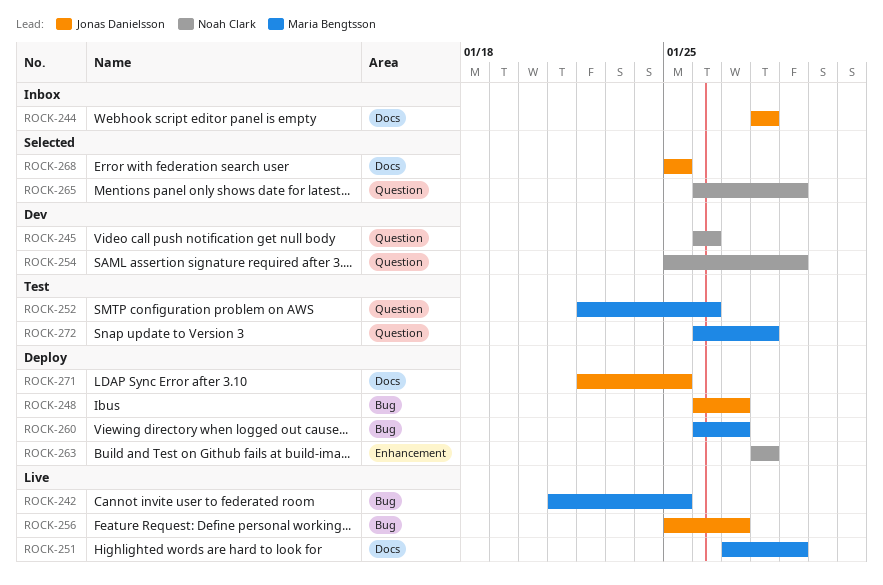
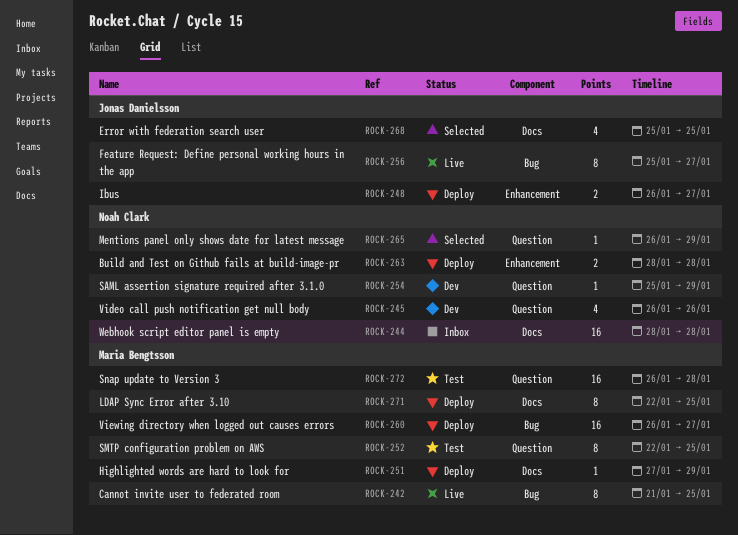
ROCK-244, owner: Jonas Danielsson -> Noah Clark
ROCK-248, label: Bug -> Enhancement
ROCK-251, status: Live -> Deploy
ROCK-252, due: Jan 26 -> Jan 25
ROCK-271, owner: Jonas Danielsson -> Maria Bengtsson

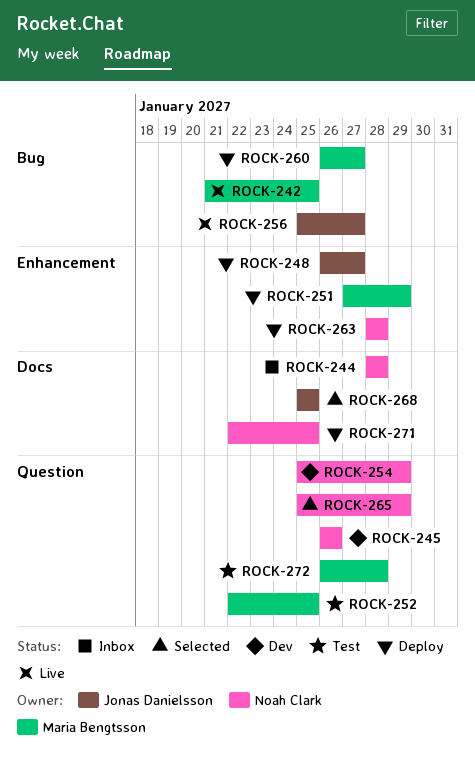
ROCK-251, label: Docs -> Enhancement
ROCK-265, start: Jan 26 -> Jan 25
ROCK-271, owner: Maria Bengtsson -> Noah Clark

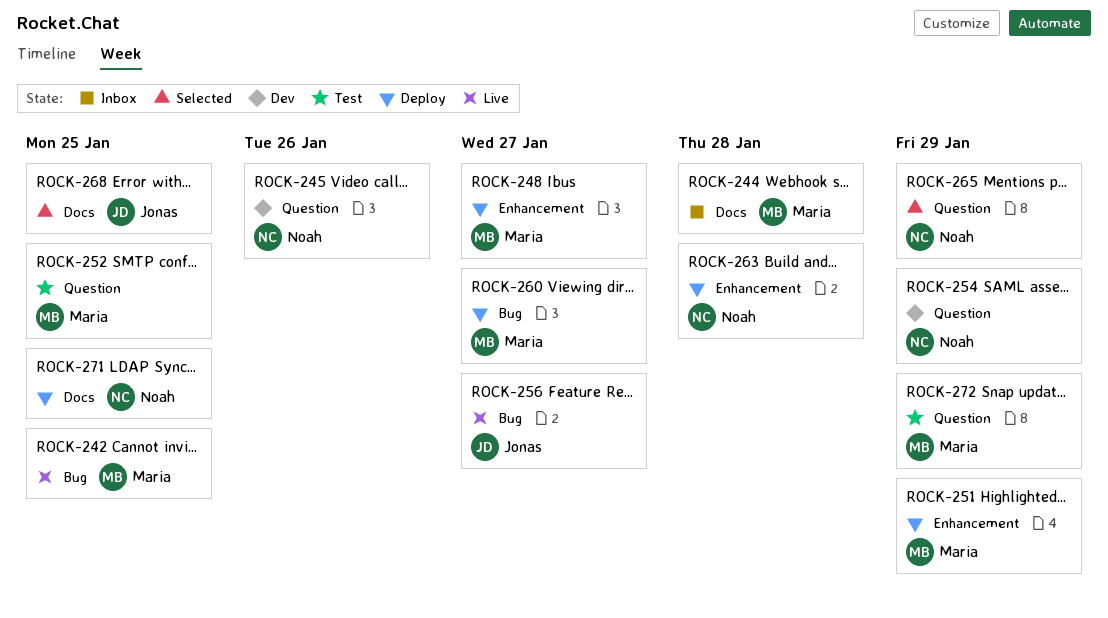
ROCK-244, owner: Noah Clark -> Maria Bengtsson
ROCK-248, owner: Jonas Danielsson -> Maria Bengtsson
ROCK-272, due: Jan 28 -> Jan 29

